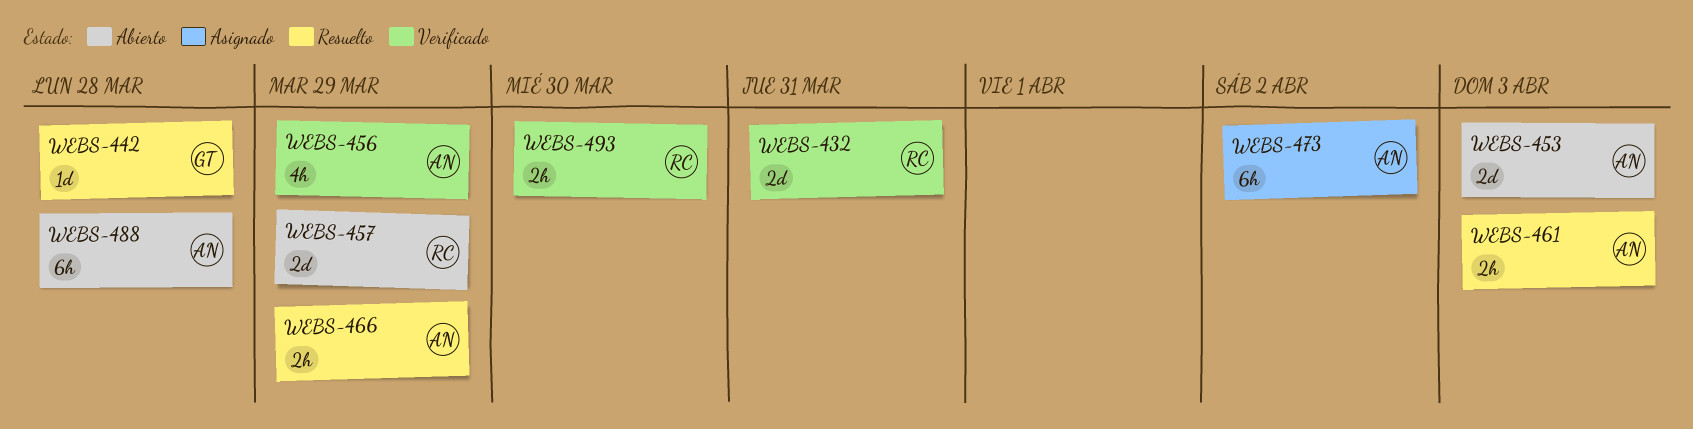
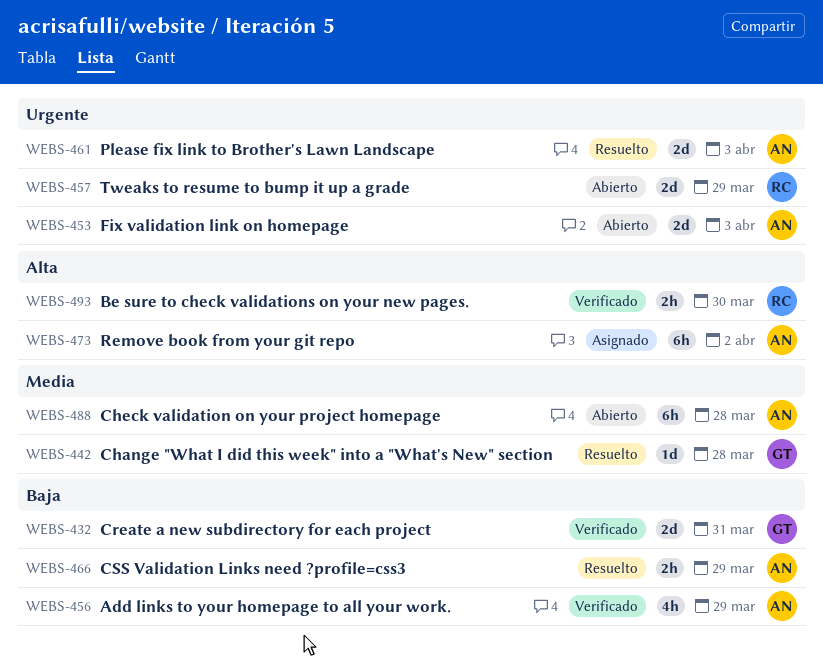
WEBS-432, owner: RC -> GT
WEBS-461, estimate: 2h -> 2d

